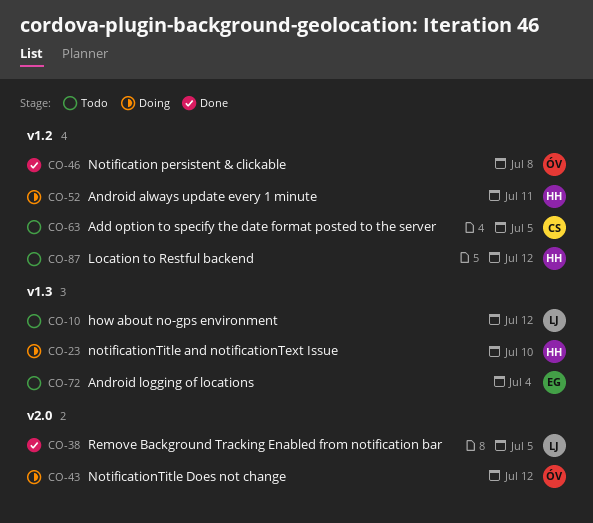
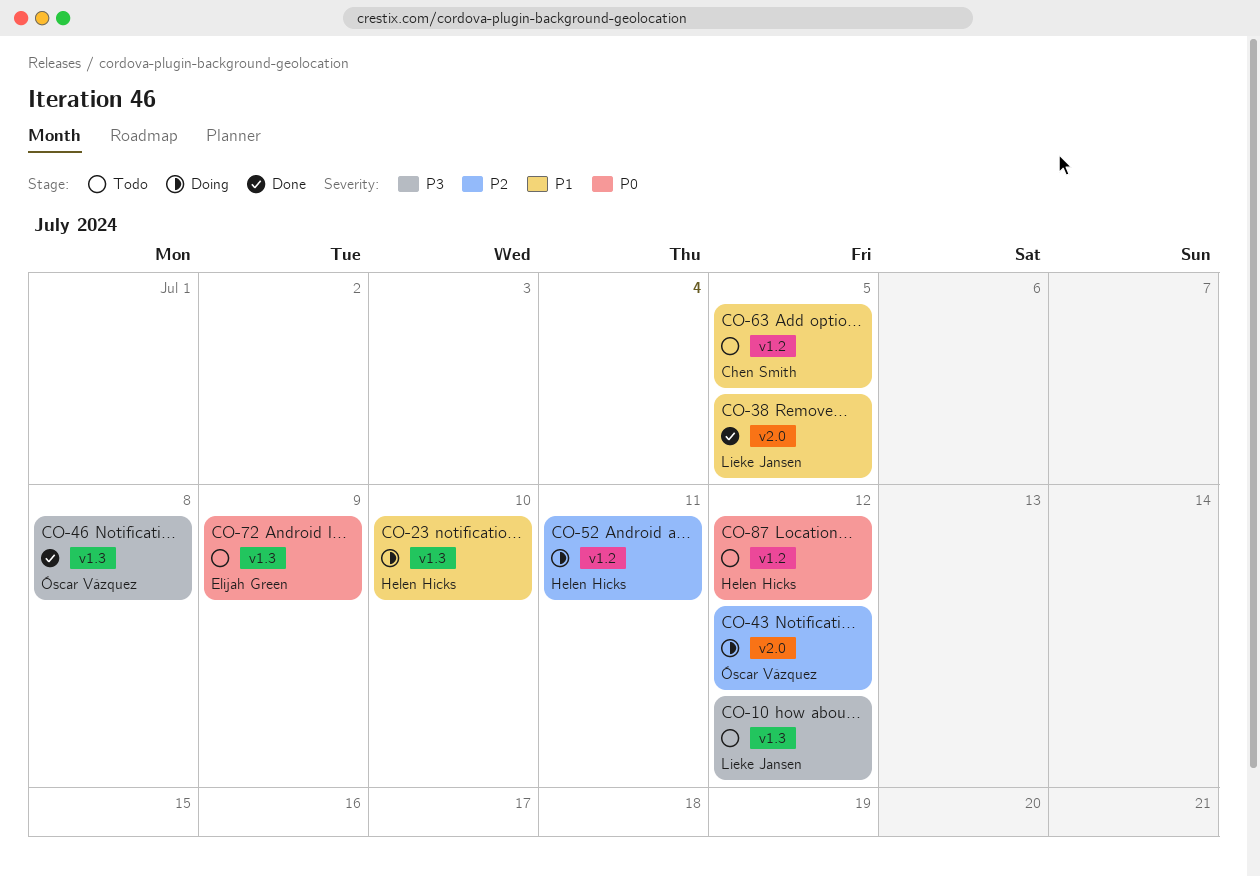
CO-46, label: v1.2 -> v1.3
CO-72, due: Jul 4 -> Jul 9

